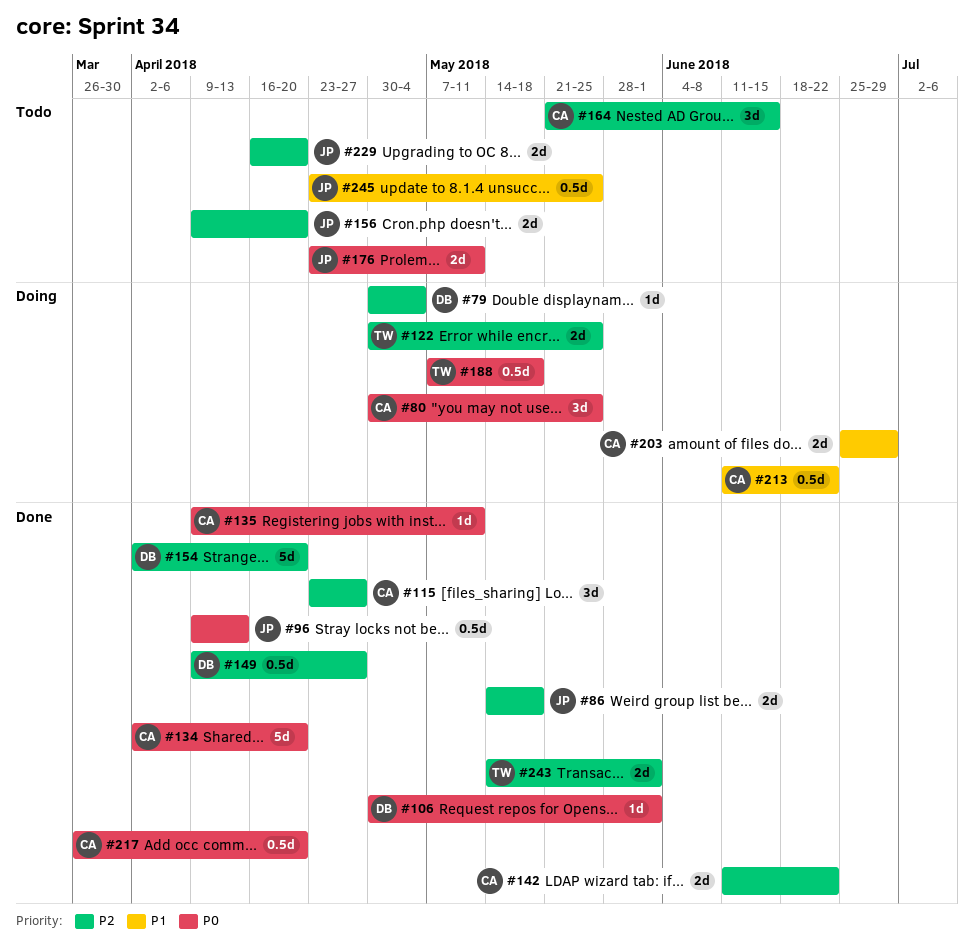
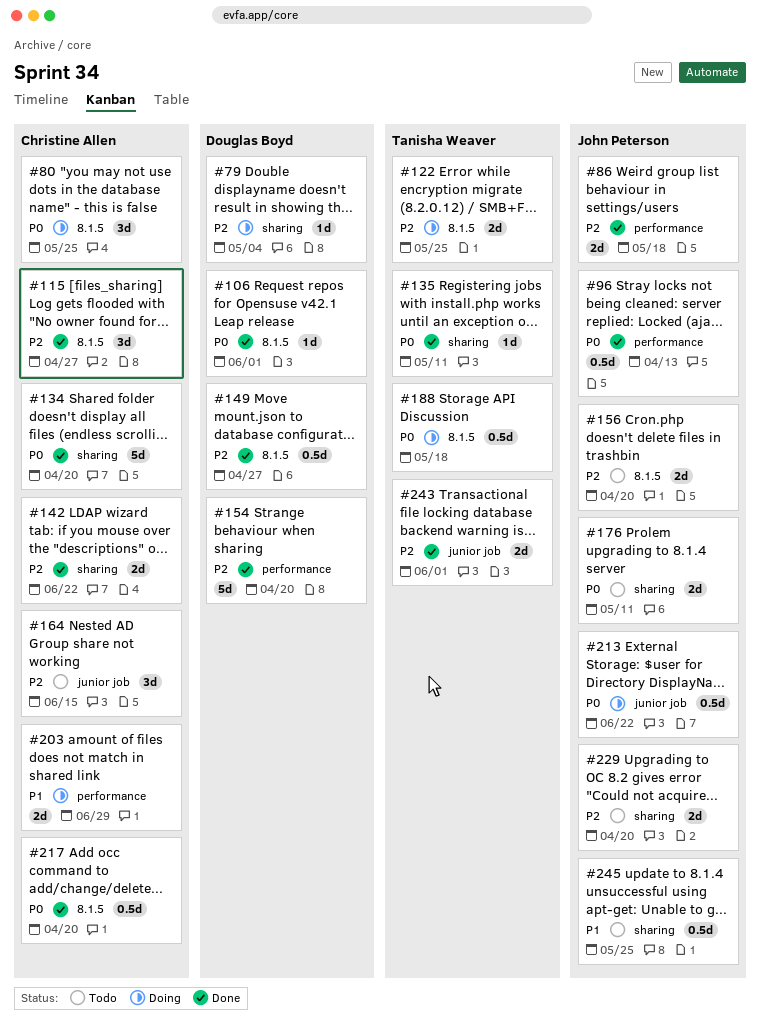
#135, owner: Christine Allen -> Tanisha Weaver
#213, owner: Christine Allen -> John Peterson
#213, priority: P1 -> P0

